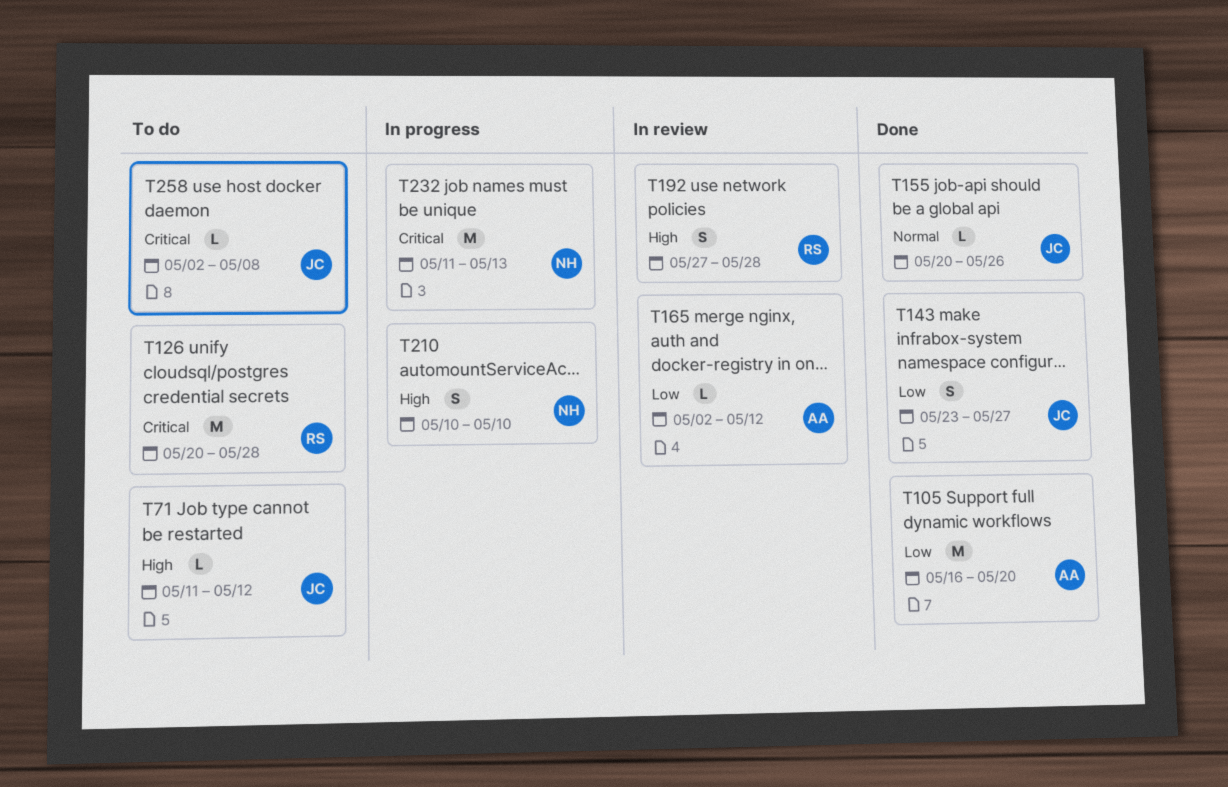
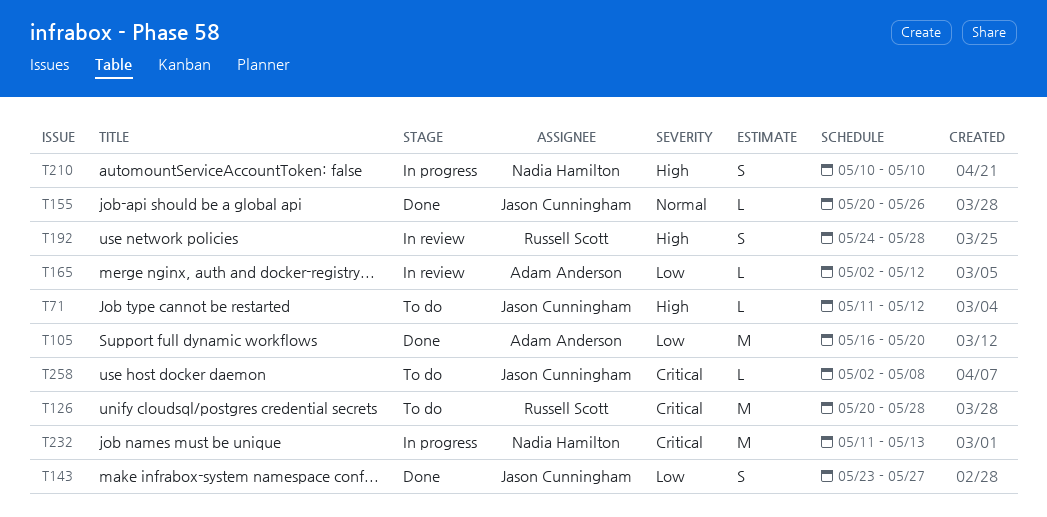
T192, start: May 27 -> May 24

